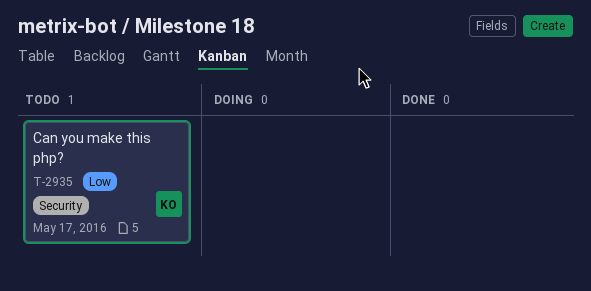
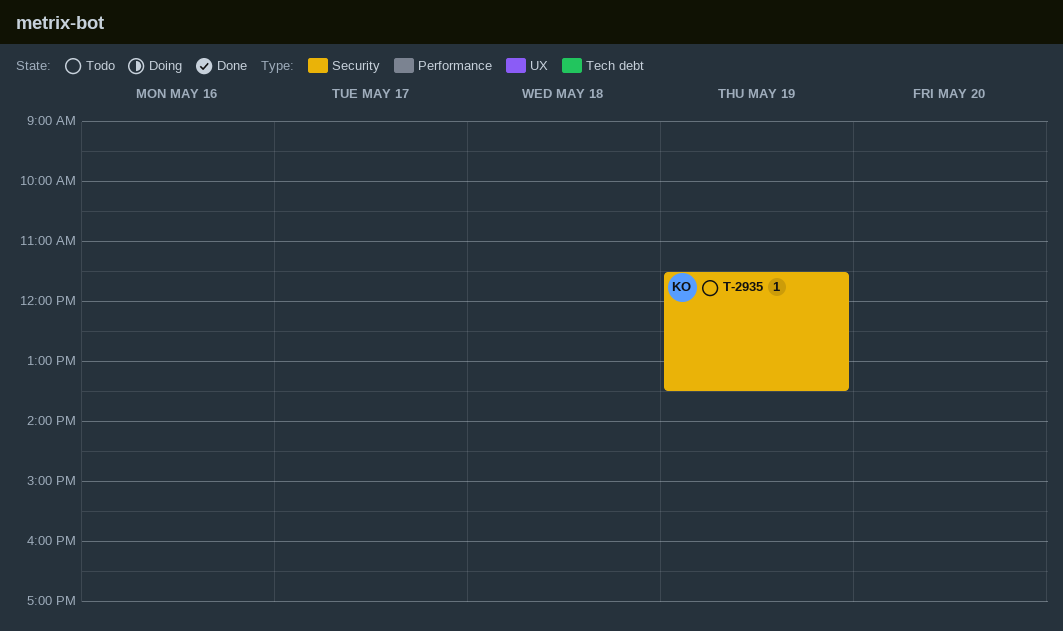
T-2935, day: May 17 -> May 19

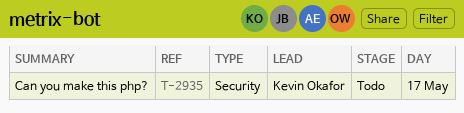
T-2935, day: May 19 -> May 17

